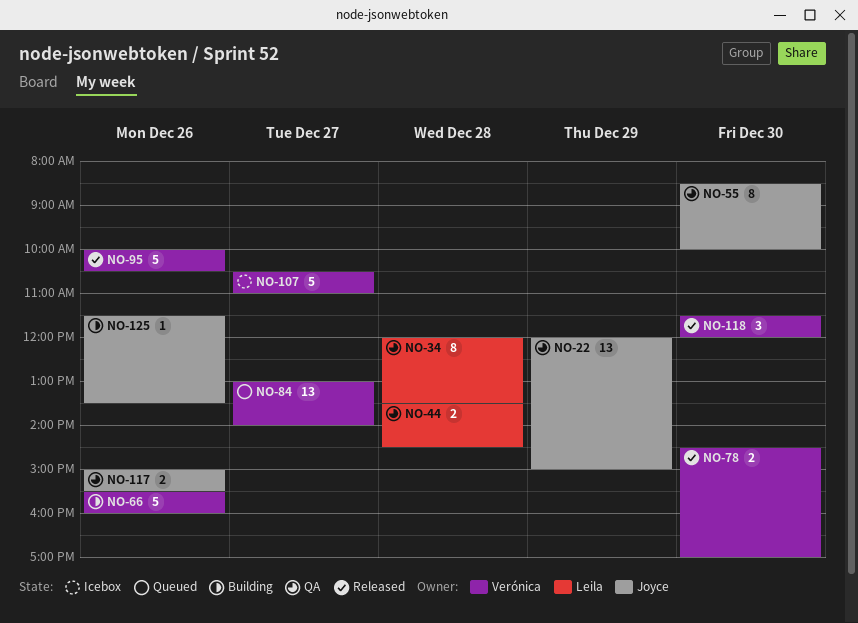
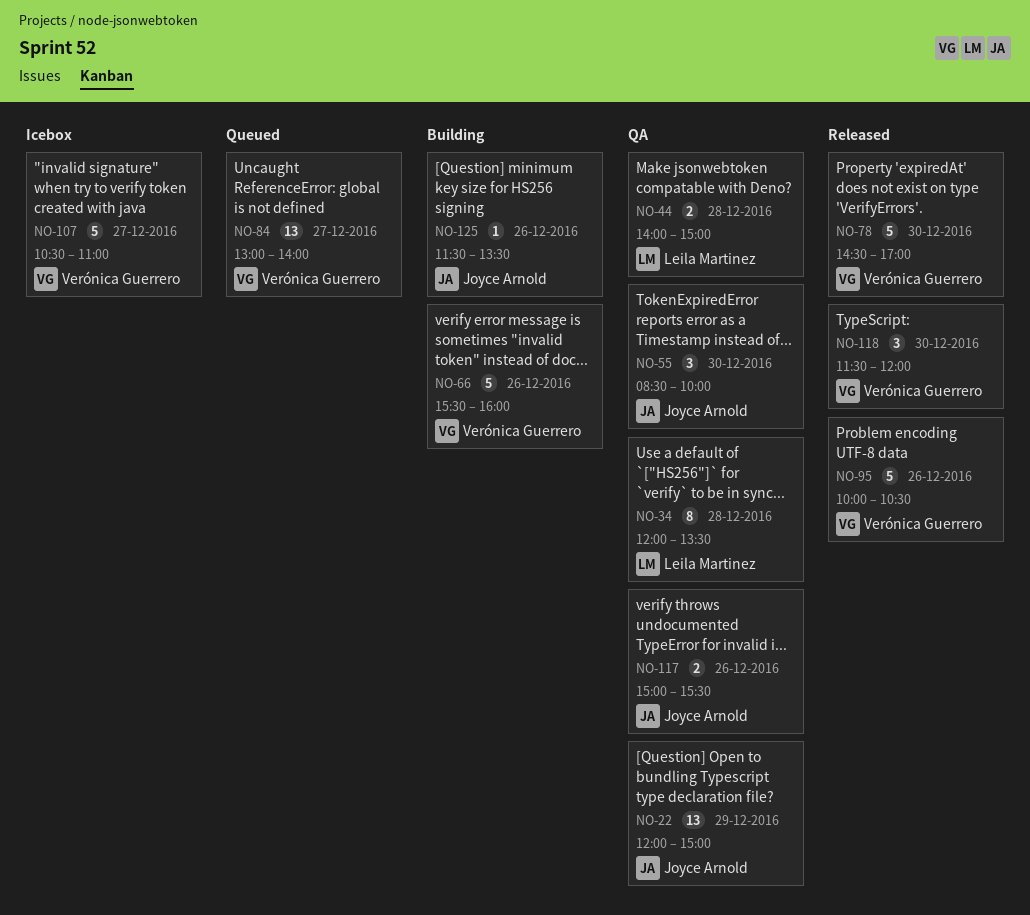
NO-44, begins: 13:30 -> 14:00
NO-44, ends: 14:30 -> 15:00
NO-55, estimate: 8 -> 3
NO-78, estimate: 2 -> 5

